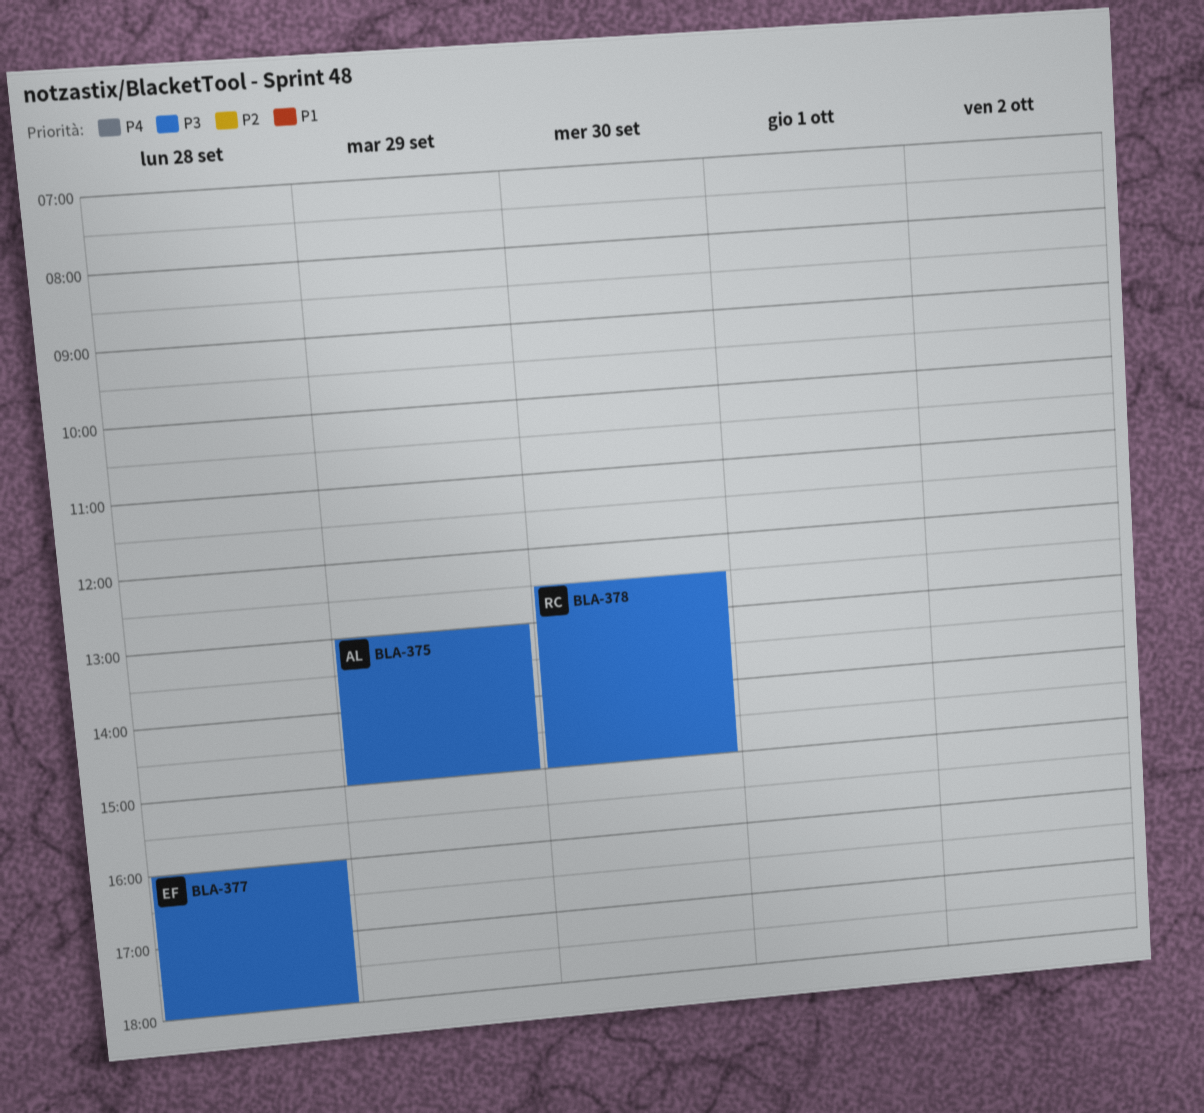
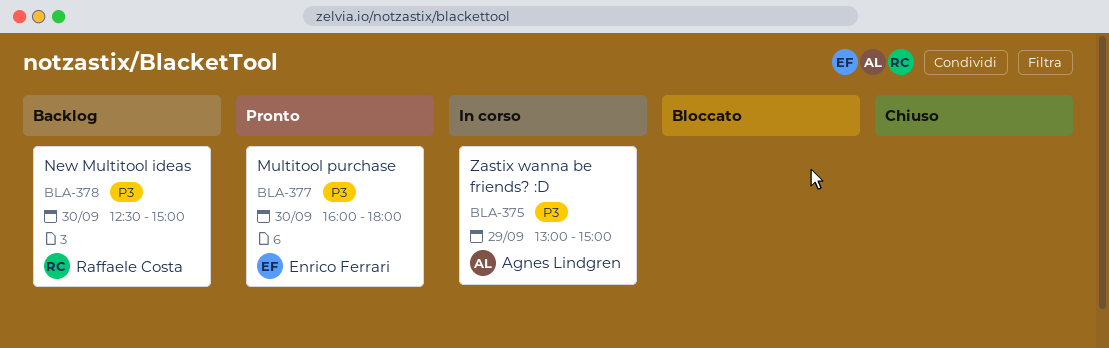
BLA-377, day: Sep 28 -> Sep 30

